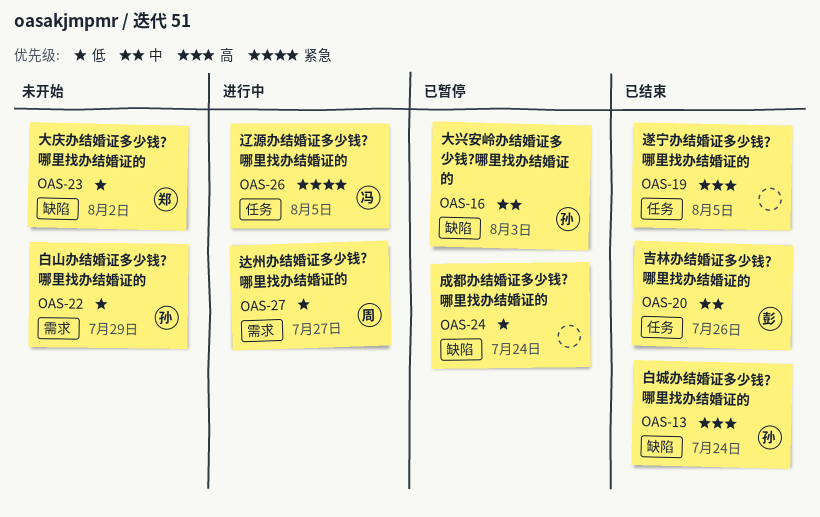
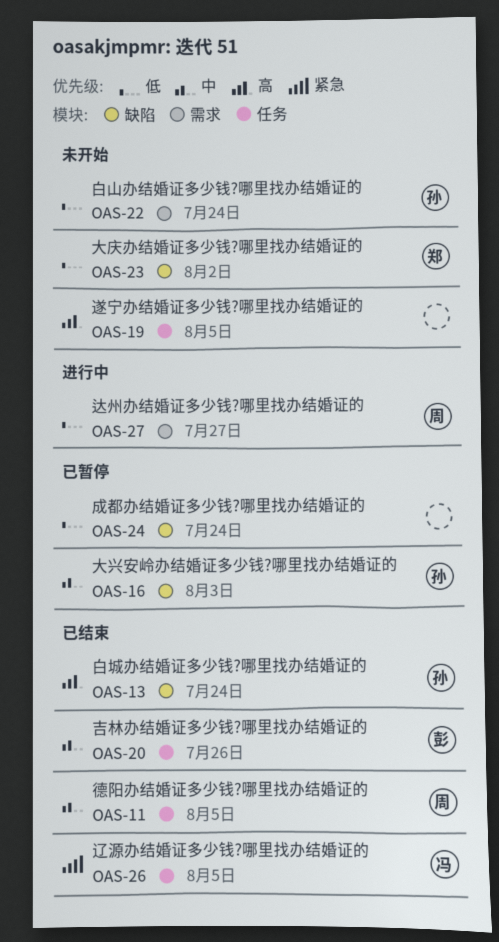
OAS-11: none -> present
OAS-19, status: 已结束 -> 未开始
OAS-22, due: Jul 29 -> Jul 24
OAS-26, status: 进行中 -> 已结束

